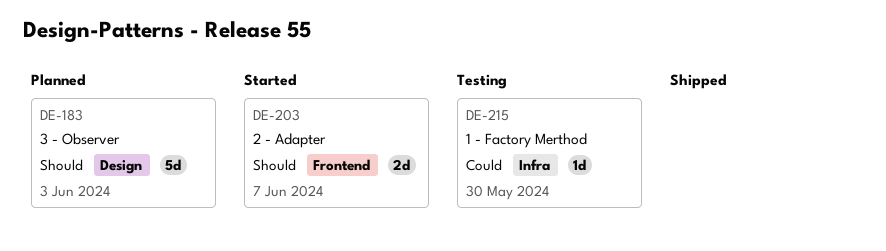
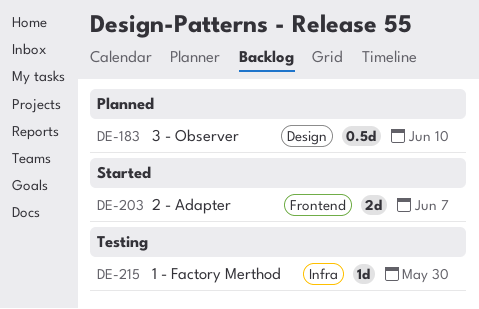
DE-183, estimate: 5d -> 0.5d
DE-183, due: Jun 3 -> Jun 10

